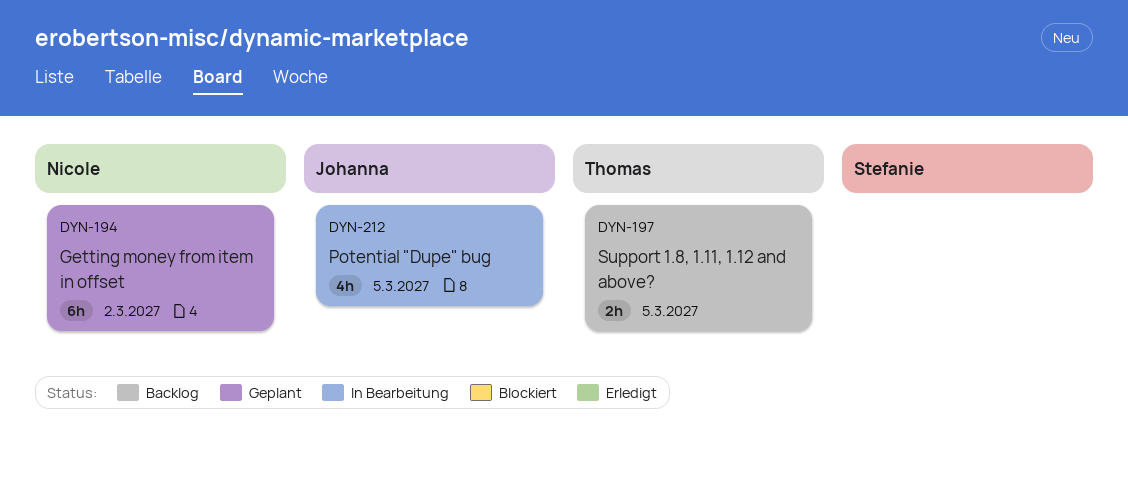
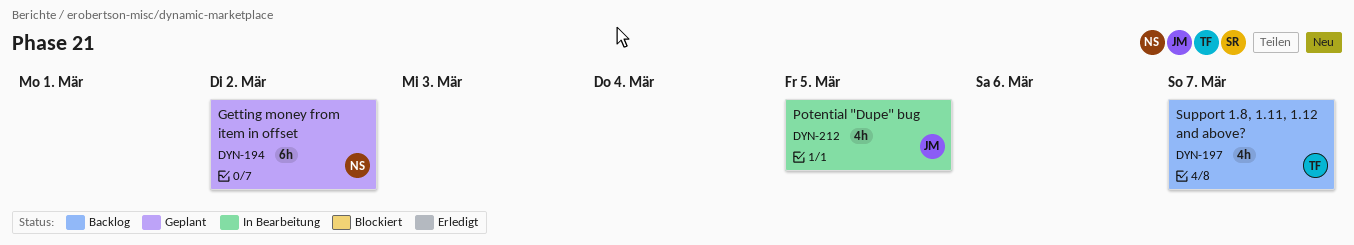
DYN-197, estimate: 2h -> 4h
DYN-197, due: Mar 5 -> Mar 7

